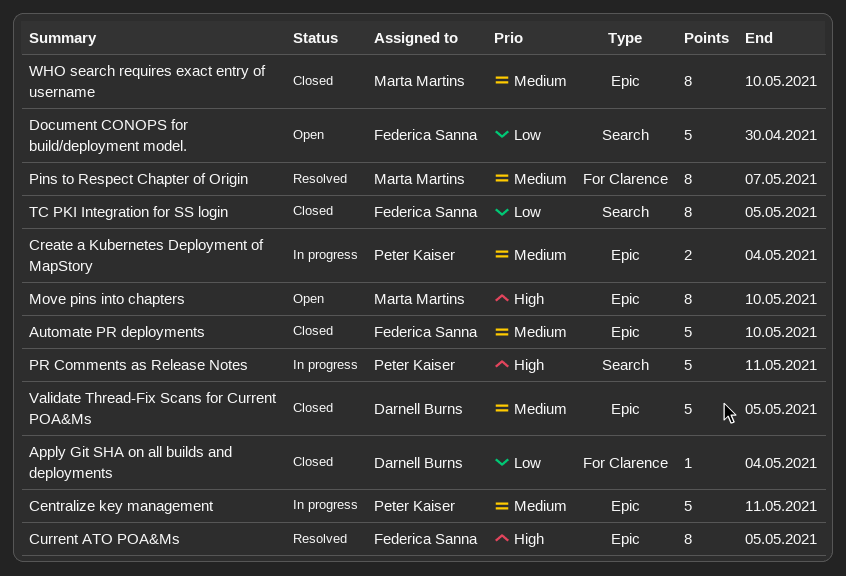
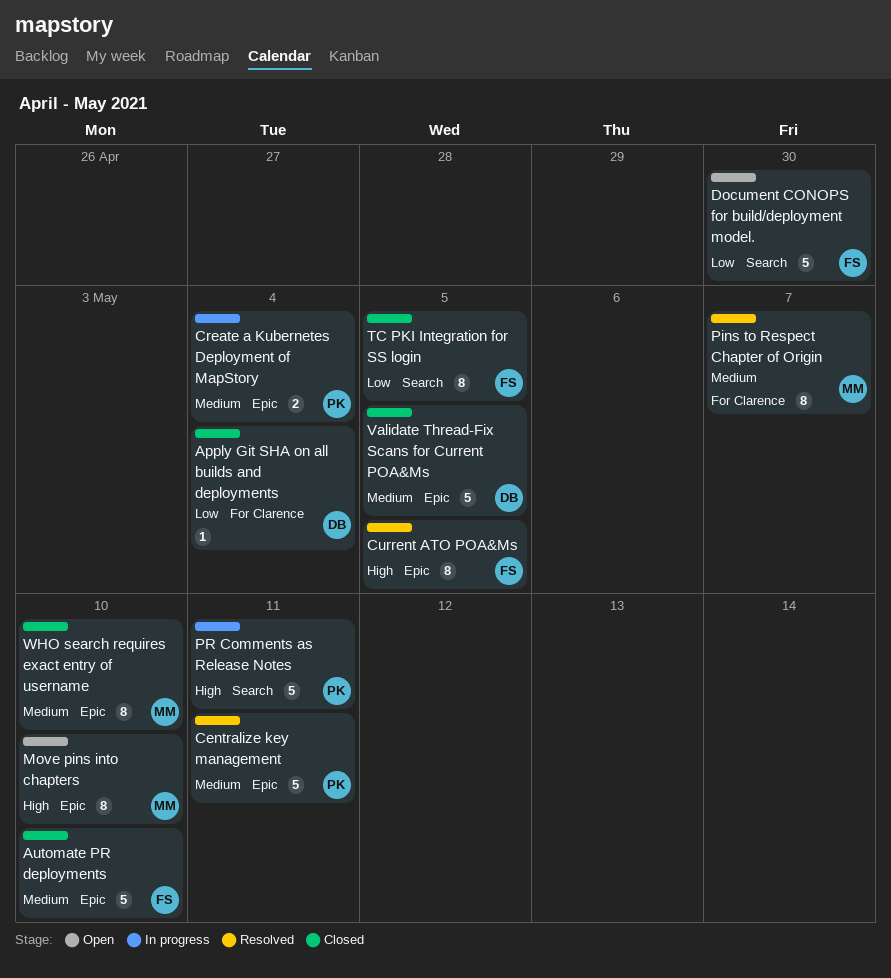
Centralize key management, status: In progress -> Resolved

